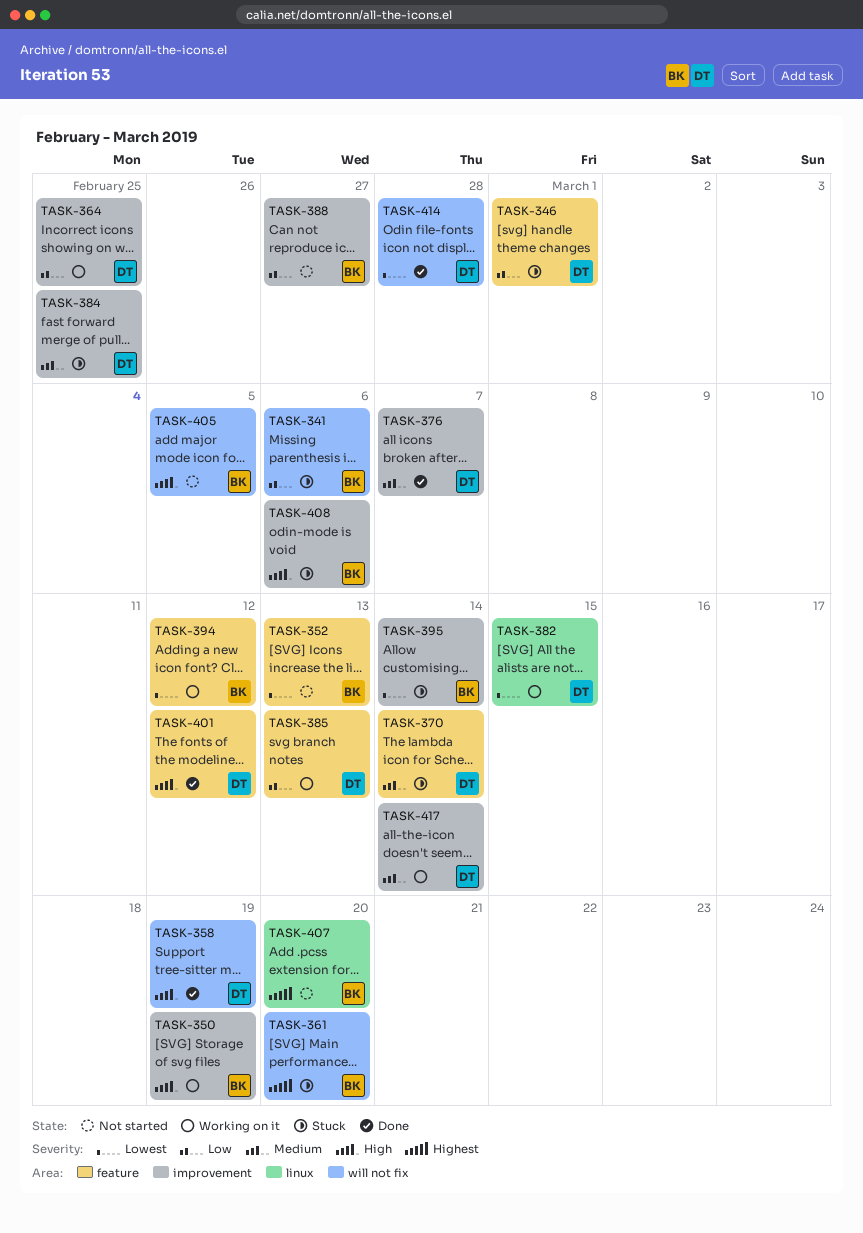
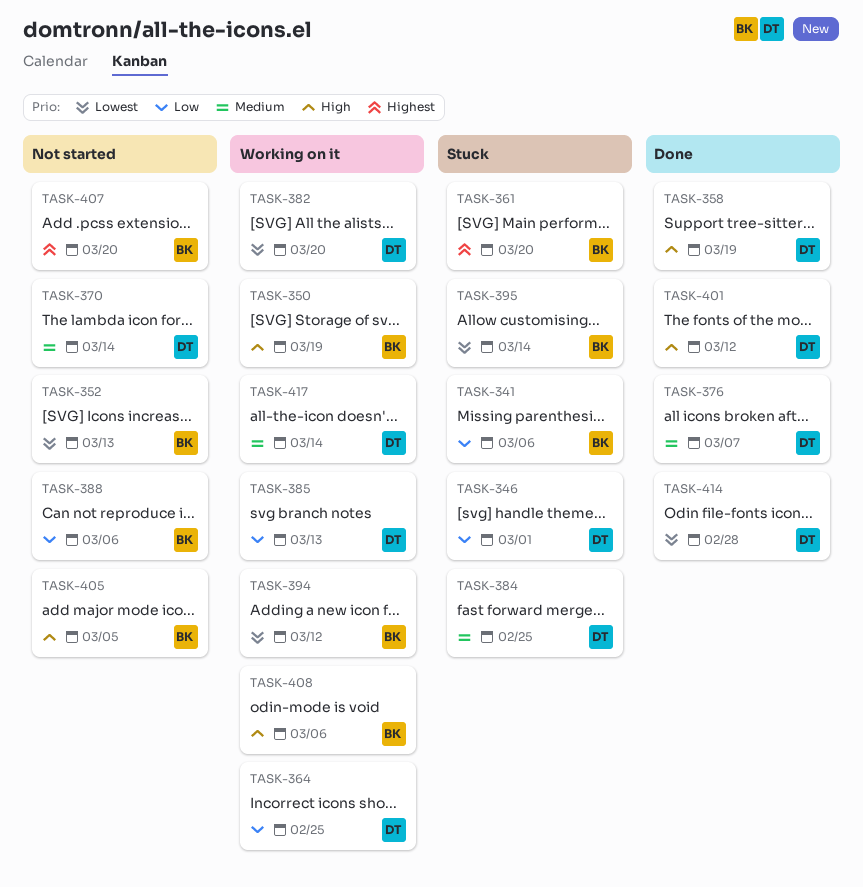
TASK-370, status: Stuck -> Not started
TASK-382, due: Mar 15 -> Mar 20
TASK-388, due: Feb 27 -> Mar 6
TASK-408, status: Stuck -> Working on it

